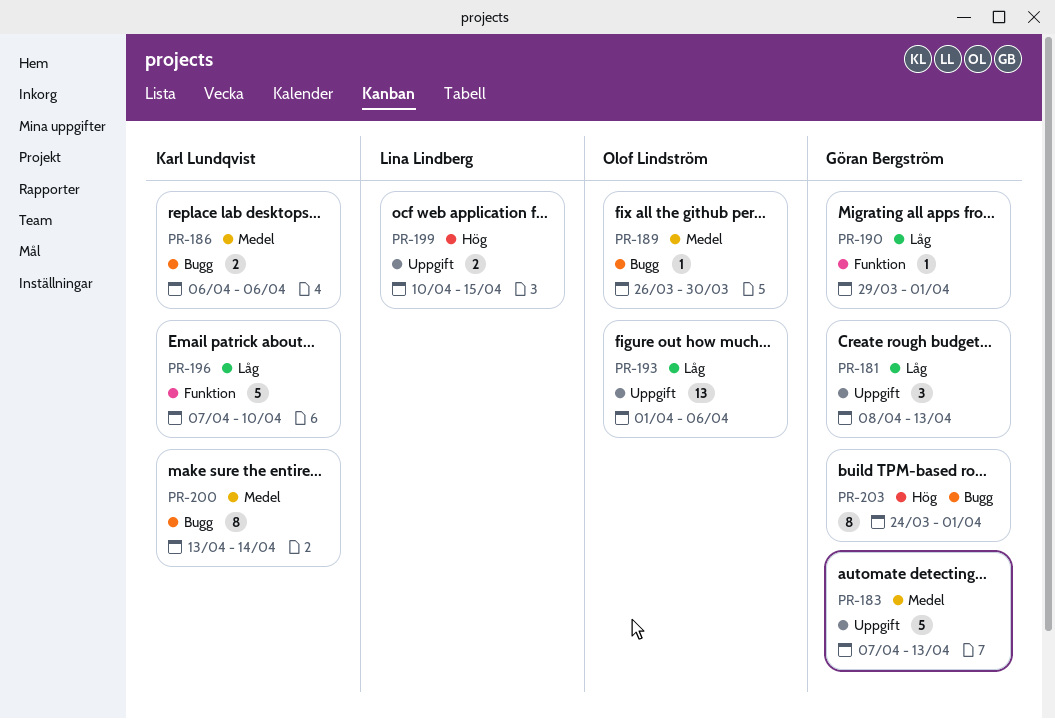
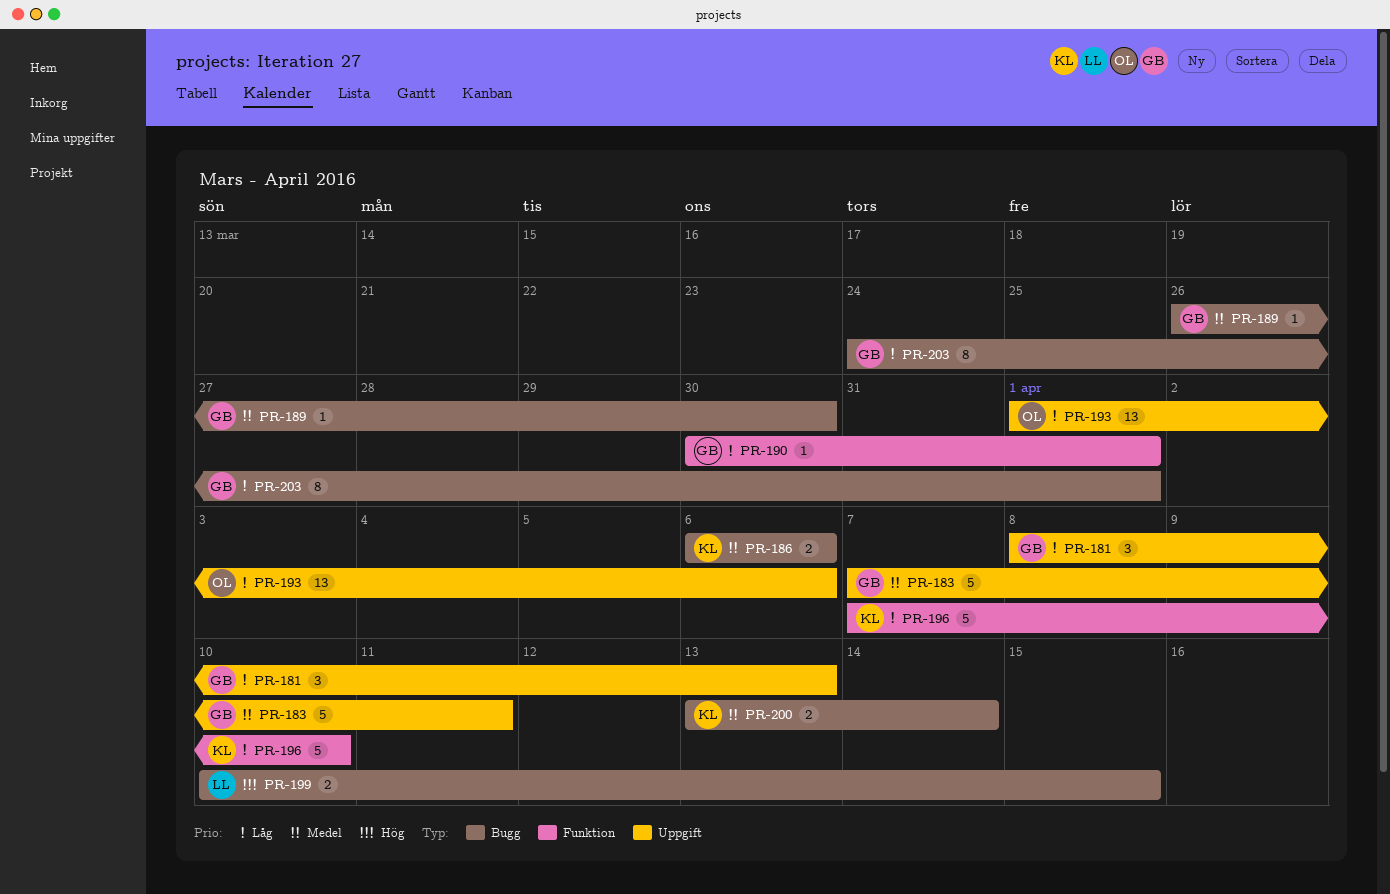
PR-183, due: Apr 13 -> Apr 11
PR-189, owner: Olof Lindström -> Göran Bergström
PR-190, start: Mar 29 -> Mar 30
PR-199, label: Uppgift -> Bugg
PR-200, estimate: 8 -> 2
PR-203, priority: Hög -> Låg

